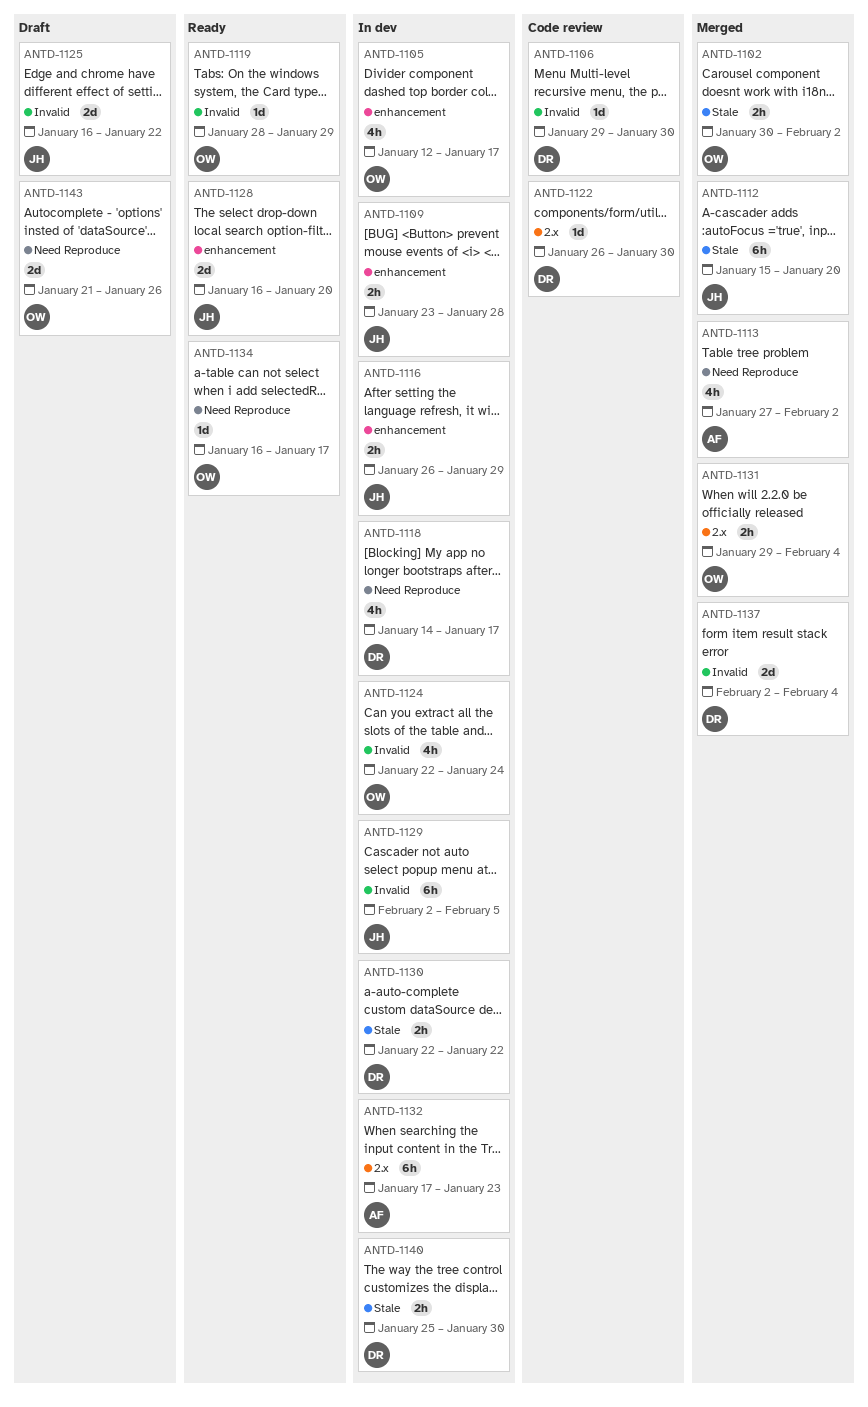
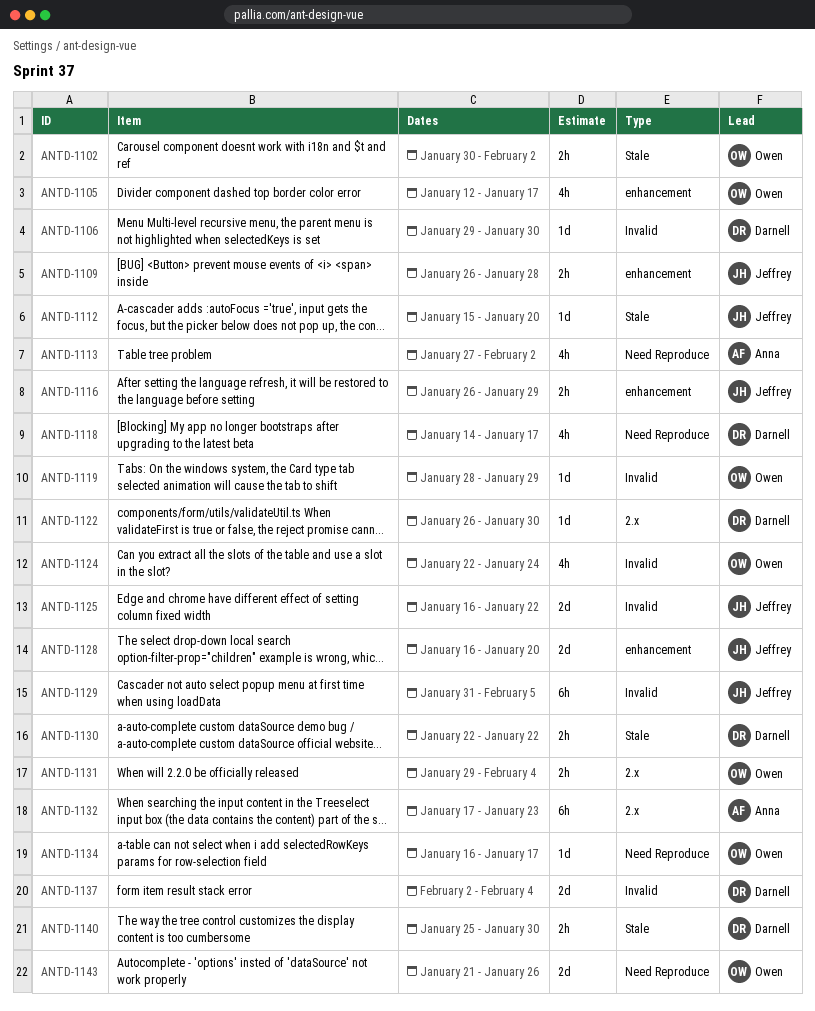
ANTD-1109, start: Jan 23 -> Jan 26
ANTD-1112, estimate: 6h -> 1d
ANTD-1129, start: Feb 2 -> Jan 31

